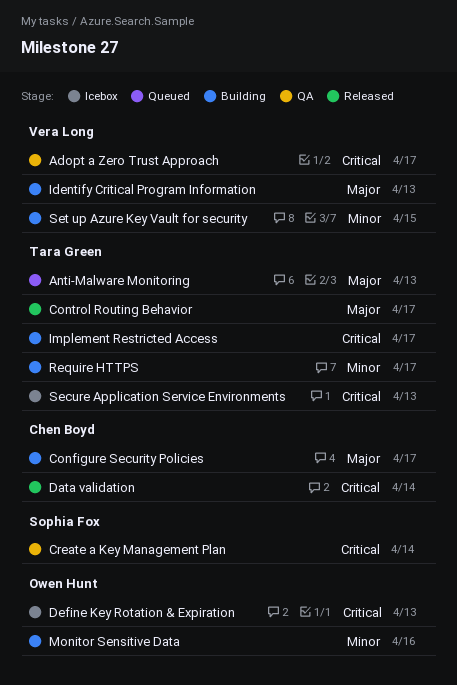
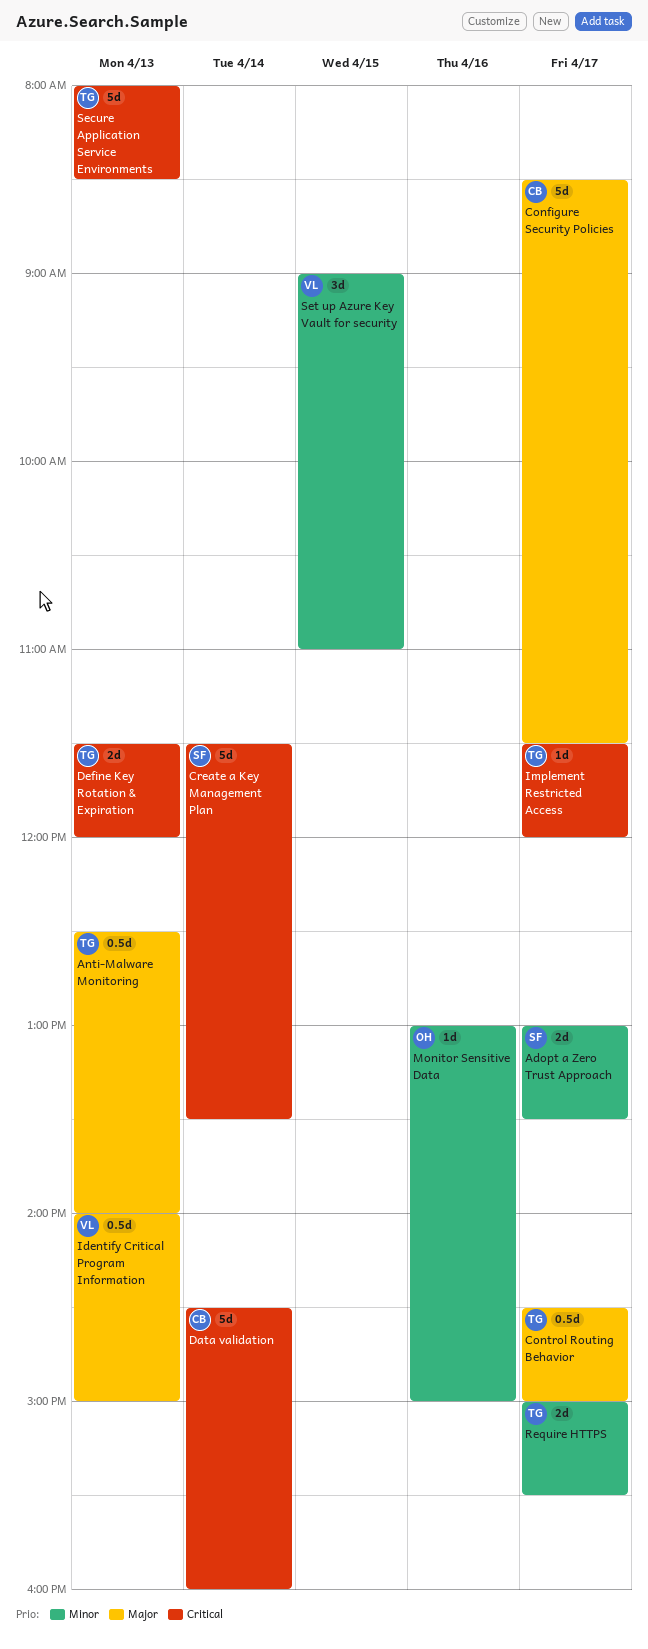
Adopt a Zero Trust Approach, owner: Vera Long -> Sophia Fox
Adopt a Zero Trust Approach, priority: Critical -> Minor
Define Key Rotation & Expiration, owner: Owen Hunt -> Tara Green

